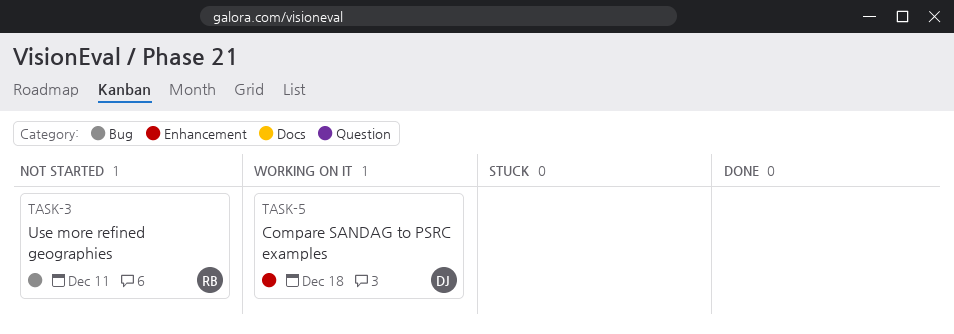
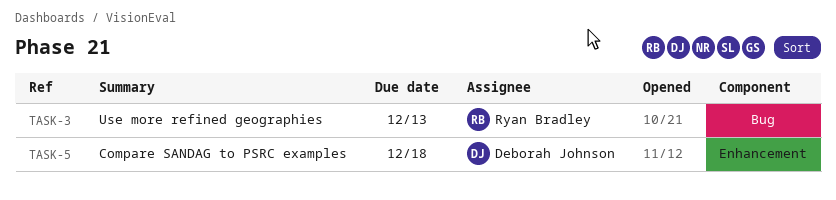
TASK-3, due: Dec 11 -> Dec 13

